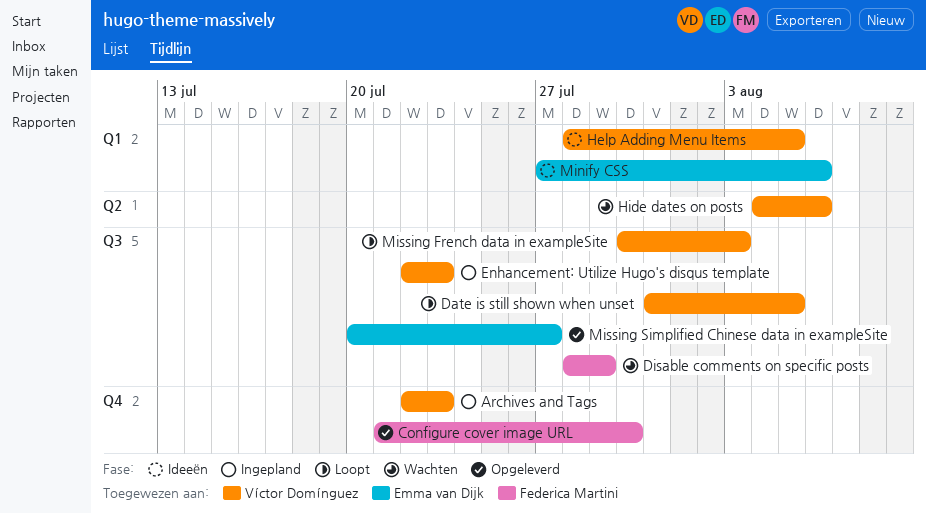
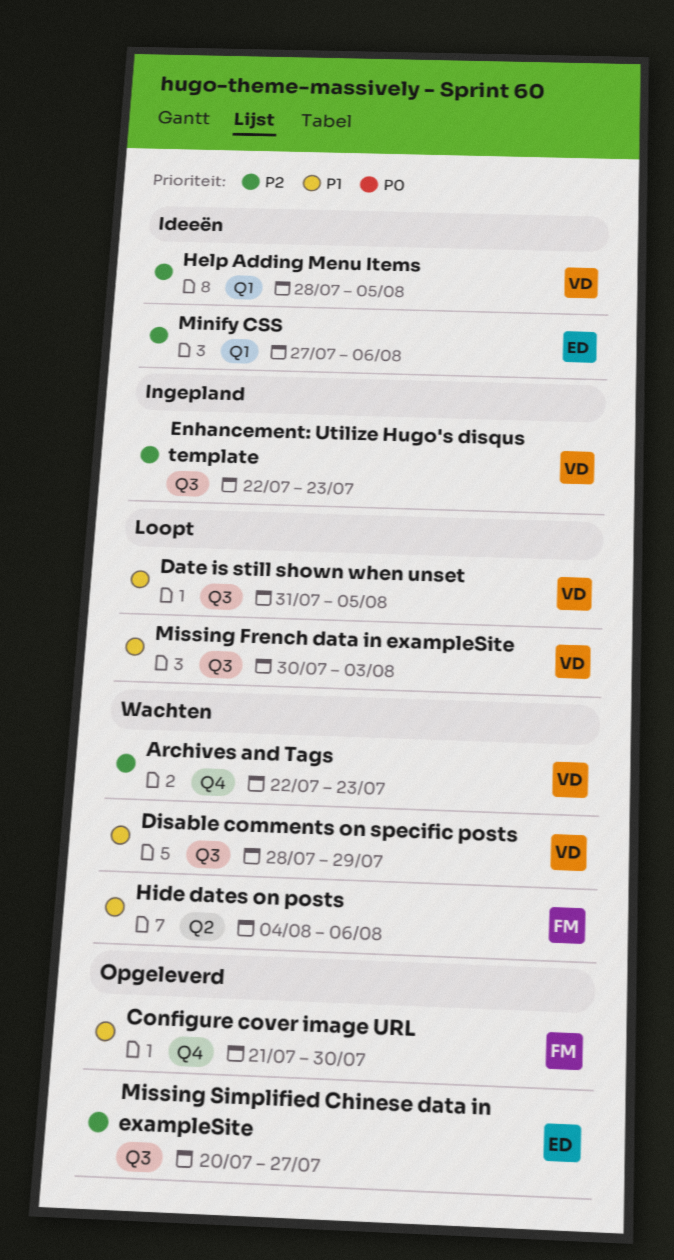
Archives and Tags, status: Ingepland -> Wachten
Disable comments on specific posts, owner: Federica Martini -> Víctor Domínguez
Hide dates on posts, owner: Víctor Domínguez -> Federica Martini

